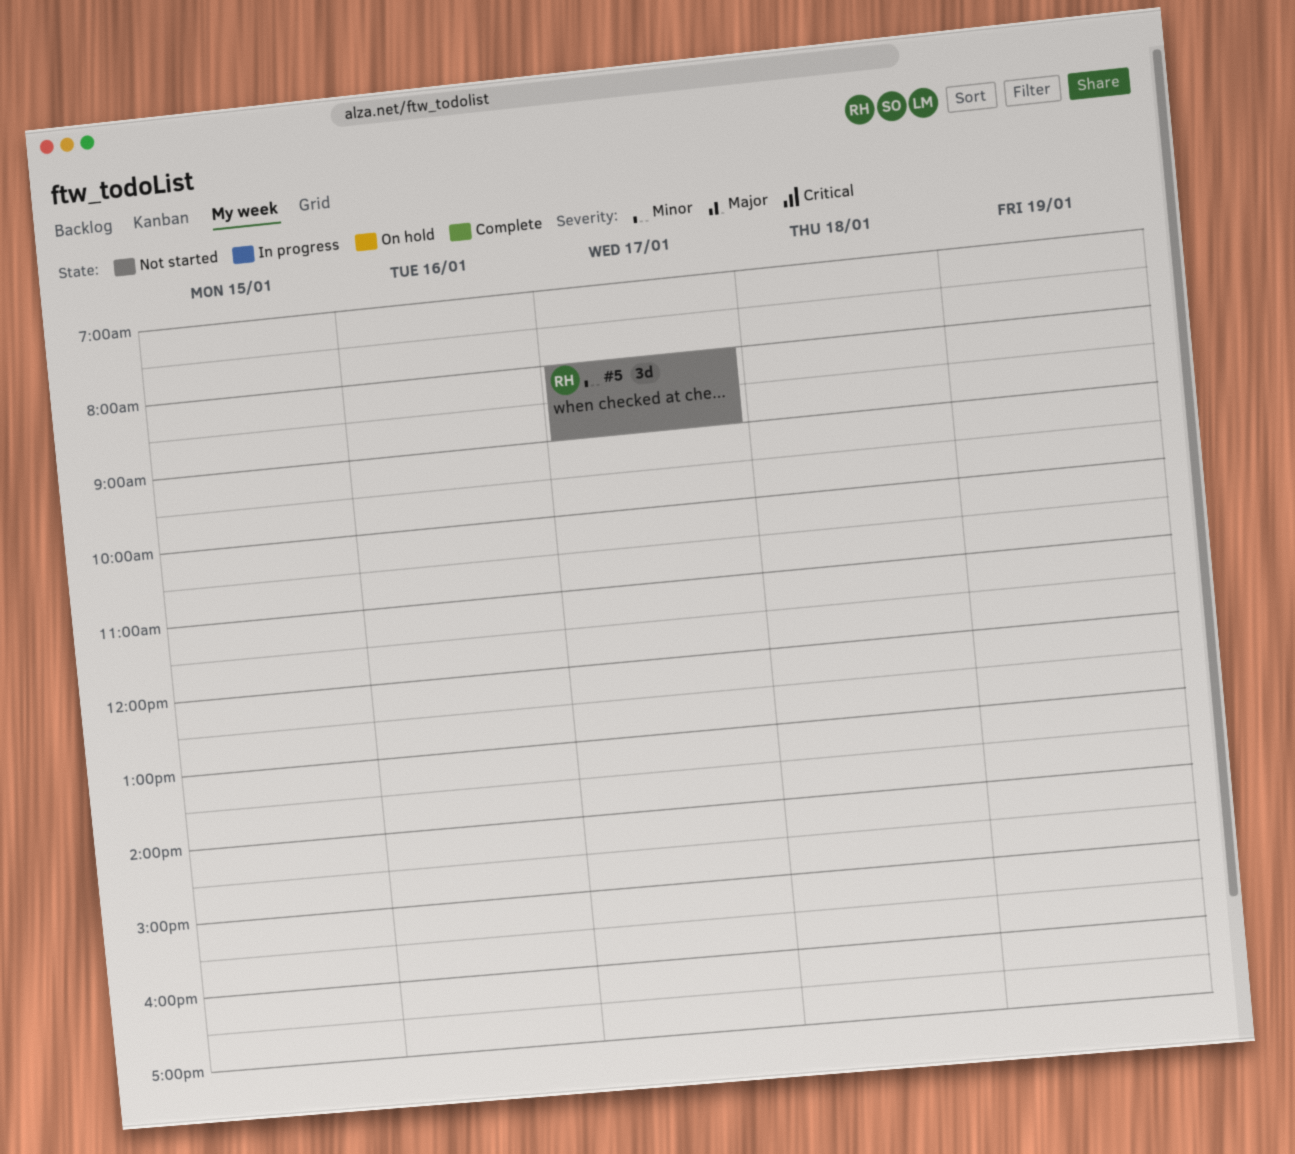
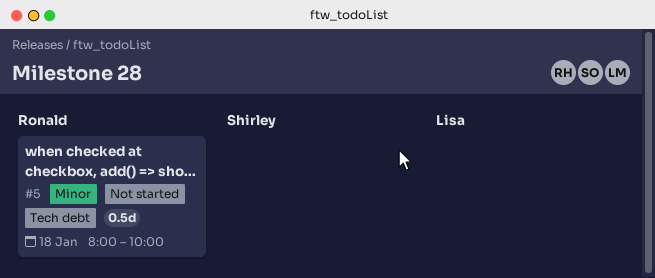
#5, estimate: 3d -> 0.5d
#5, day: Jan 17 -> Jan 18
#5, ends: 09:00 -> 10:00

